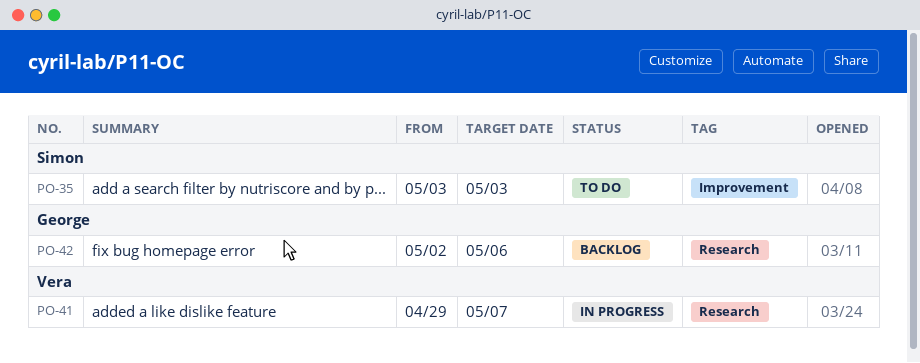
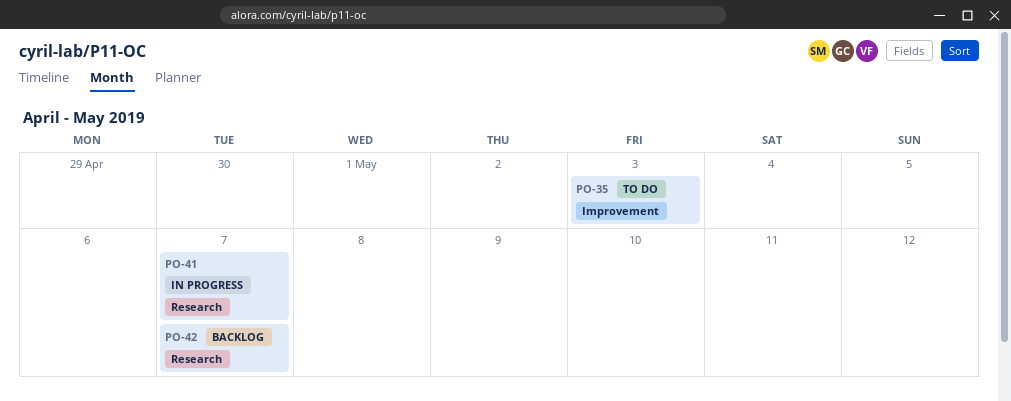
PO-42, due: May 6 -> May 7

